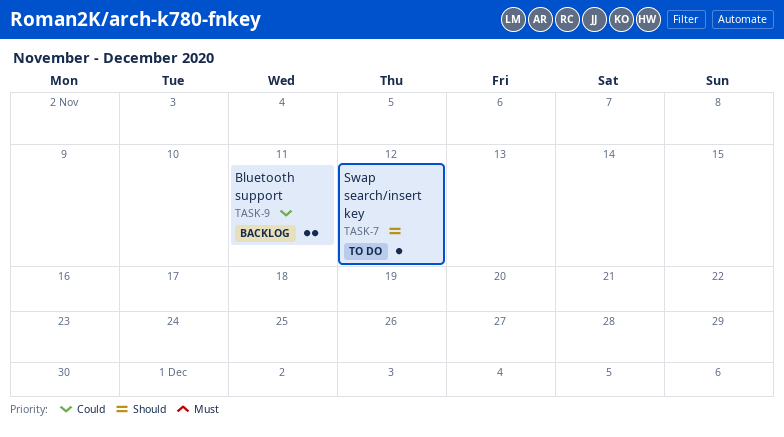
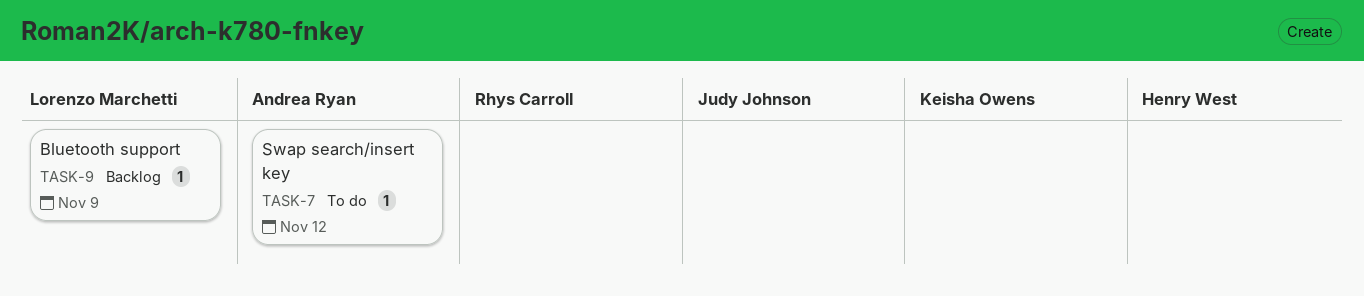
TASK-9, estimate: 2 -> 1
TASK-9, due: Nov 11 -> Nov 9

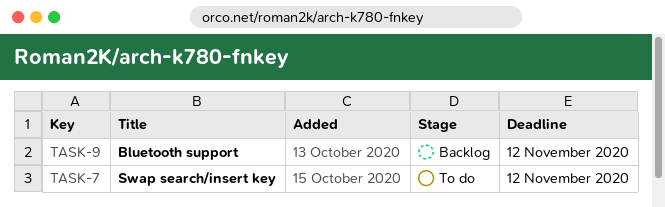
TASK-9, due: Nov 9 -> Nov 12

